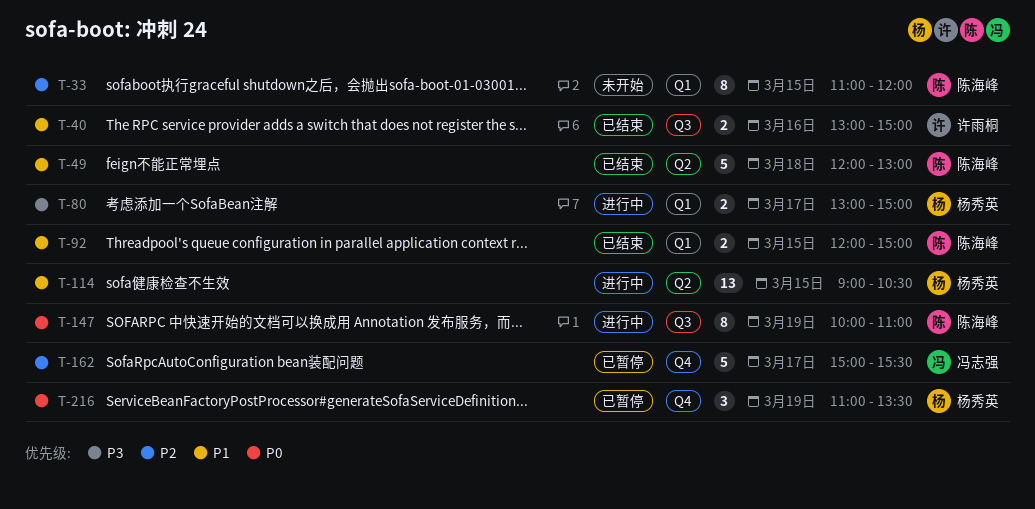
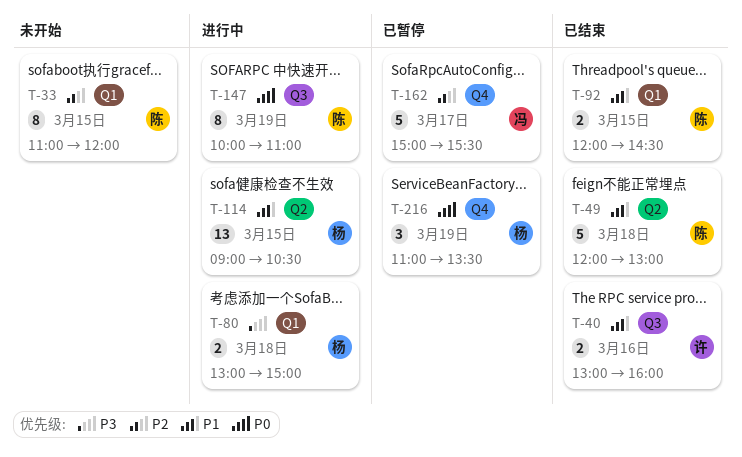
T-40, ends: 15:00 -> 16:00
T-80, day: Mar 17 -> Mar 18
T-92, ends: 15:00 -> 14:30

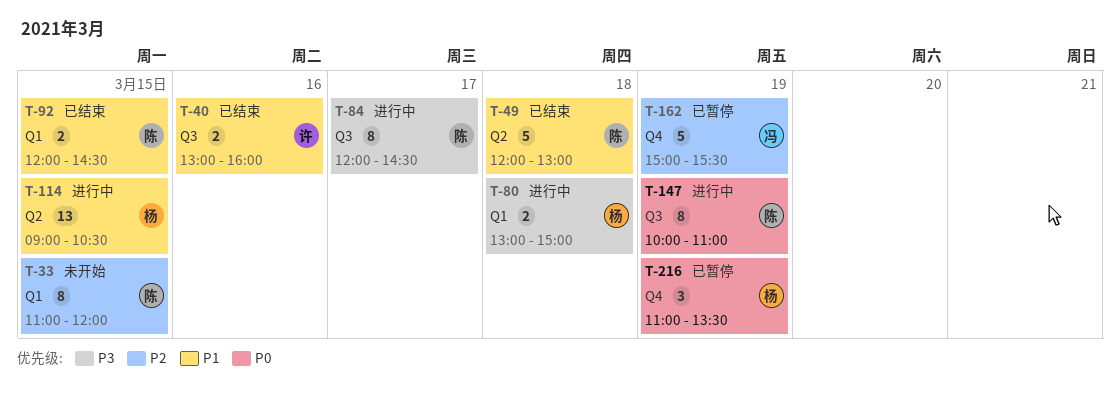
T-84: none -> present
T-162, day: Mar 17 -> Mar 19

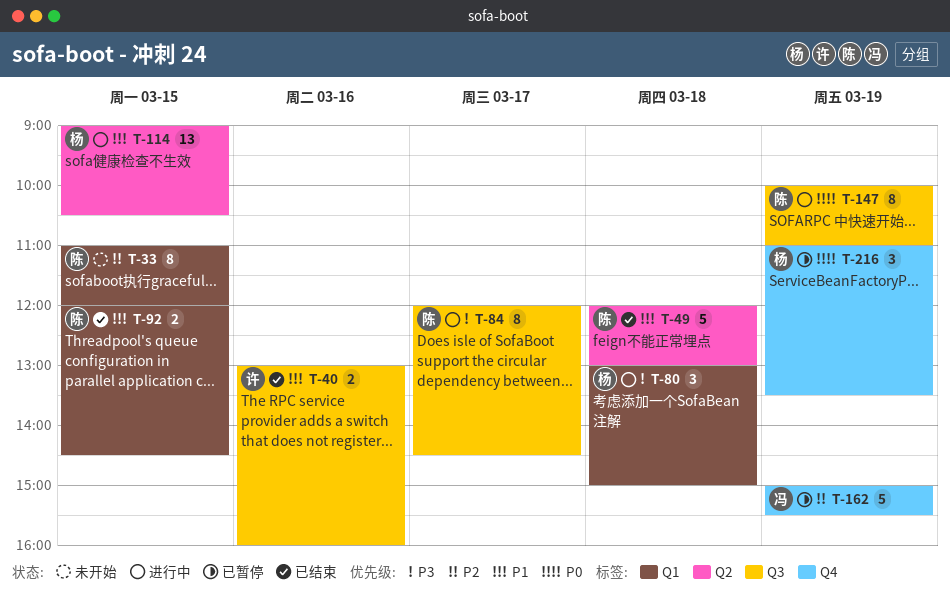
T-80, estimate: 2 -> 3

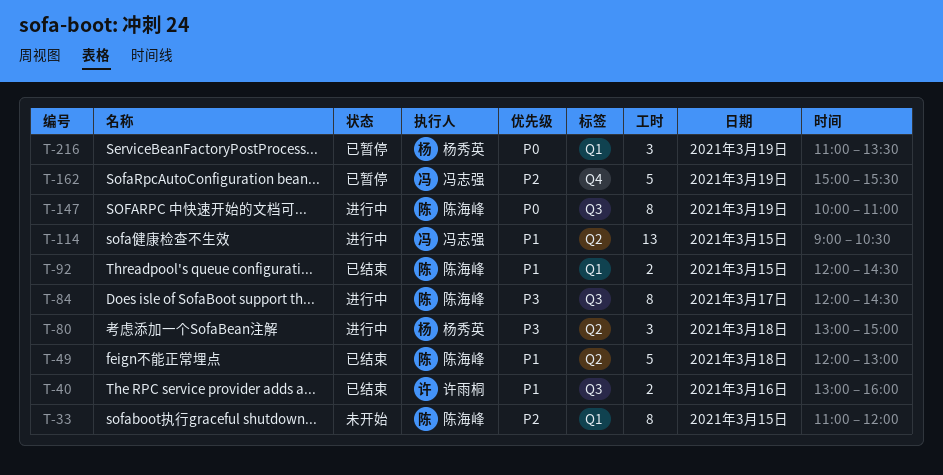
T-80, label: Q1 -> Q2
T-114, owner: 杨秀英 -> 冯志强
T-216, label: Q4 -> Q1

